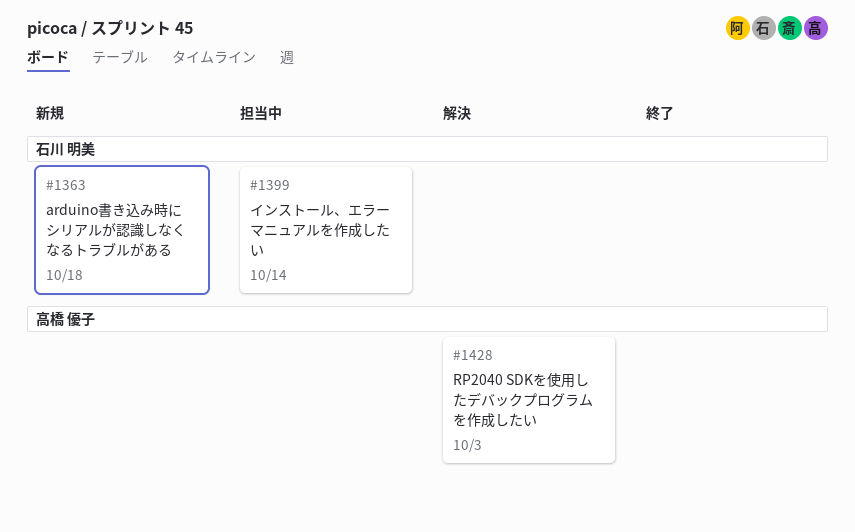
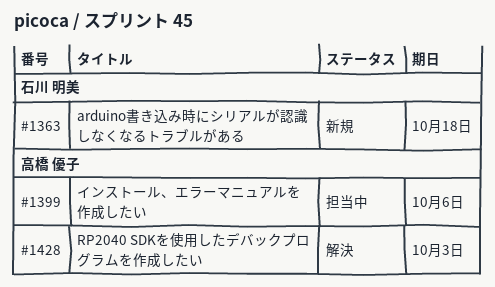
#1399, owner: 石川 明美 -> 高橋 優子
#1399, due: Oct 14 -> Oct 6

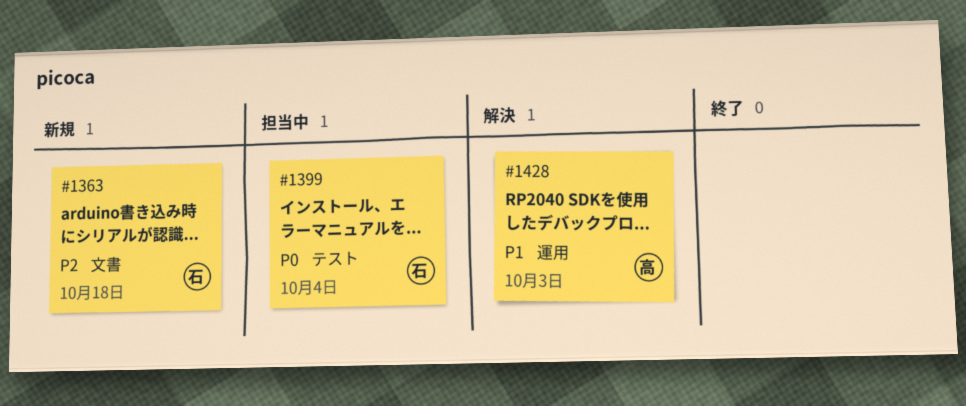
#1399, owner: 高橋 優子 -> 石川 明美
#1399, due: Oct 6 -> Oct 4

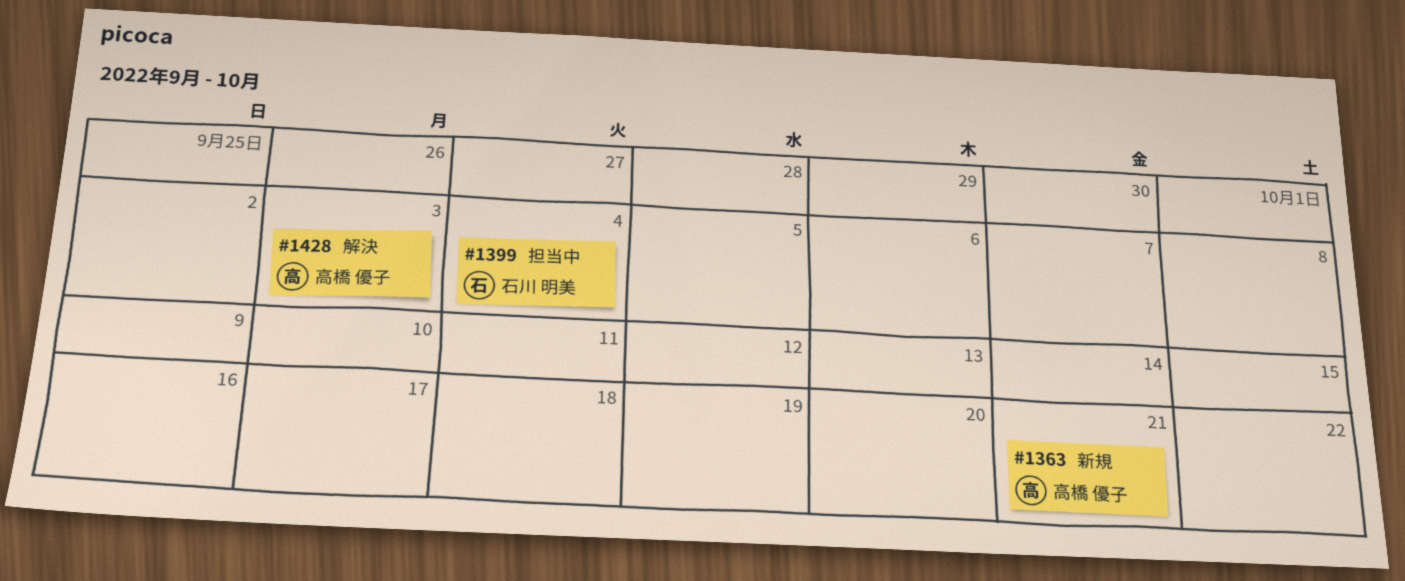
#1363, owner: 石川 明美 -> 高橋 優子
#1363, due: Oct 18 -> Oct 21

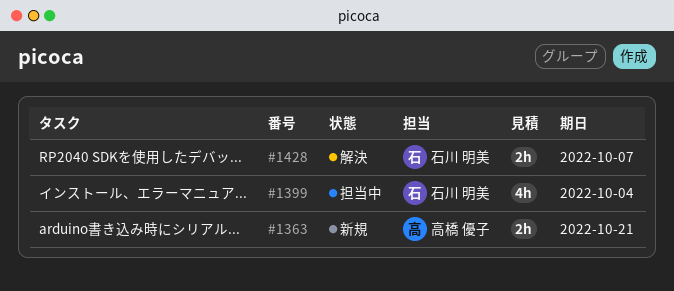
#1428, owner: 高橋 優子 -> 石川 明美
#1428, due: Oct 3 -> Oct 7

